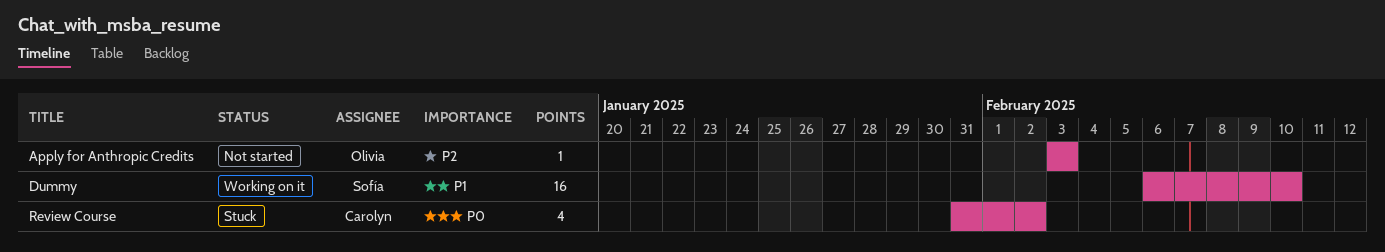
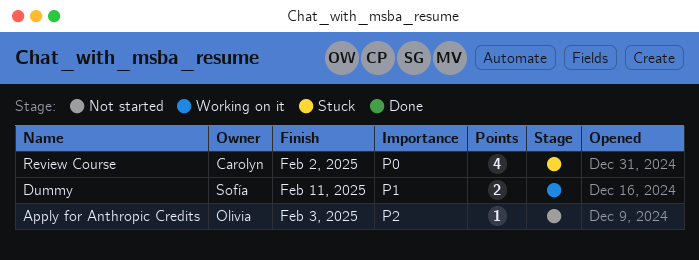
Dummy, estimate: 16 -> 2
Dummy, due: Feb 10 -> Feb 11

